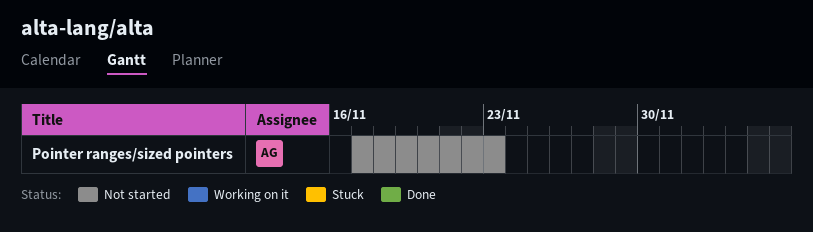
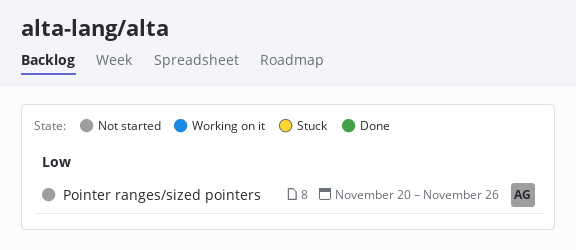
Pointer ranges/sized pointers, start: Nov 17 -> Nov 20
Pointer ranges/sized pointers, due: Nov 23 -> Nov 26

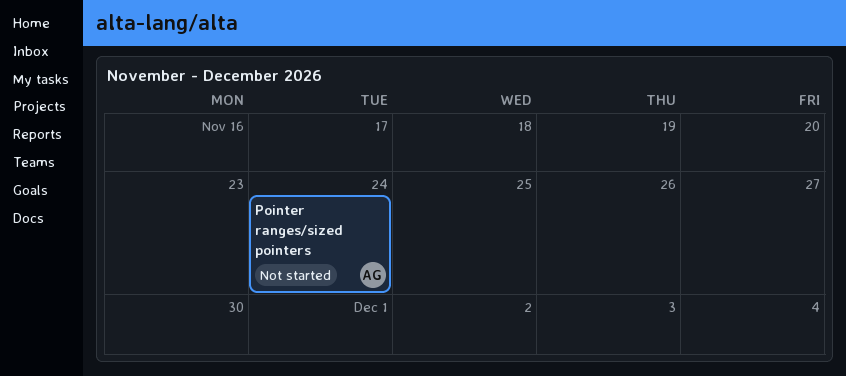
Pointer ranges/sized pointers, due: Nov 26 -> Nov 24

